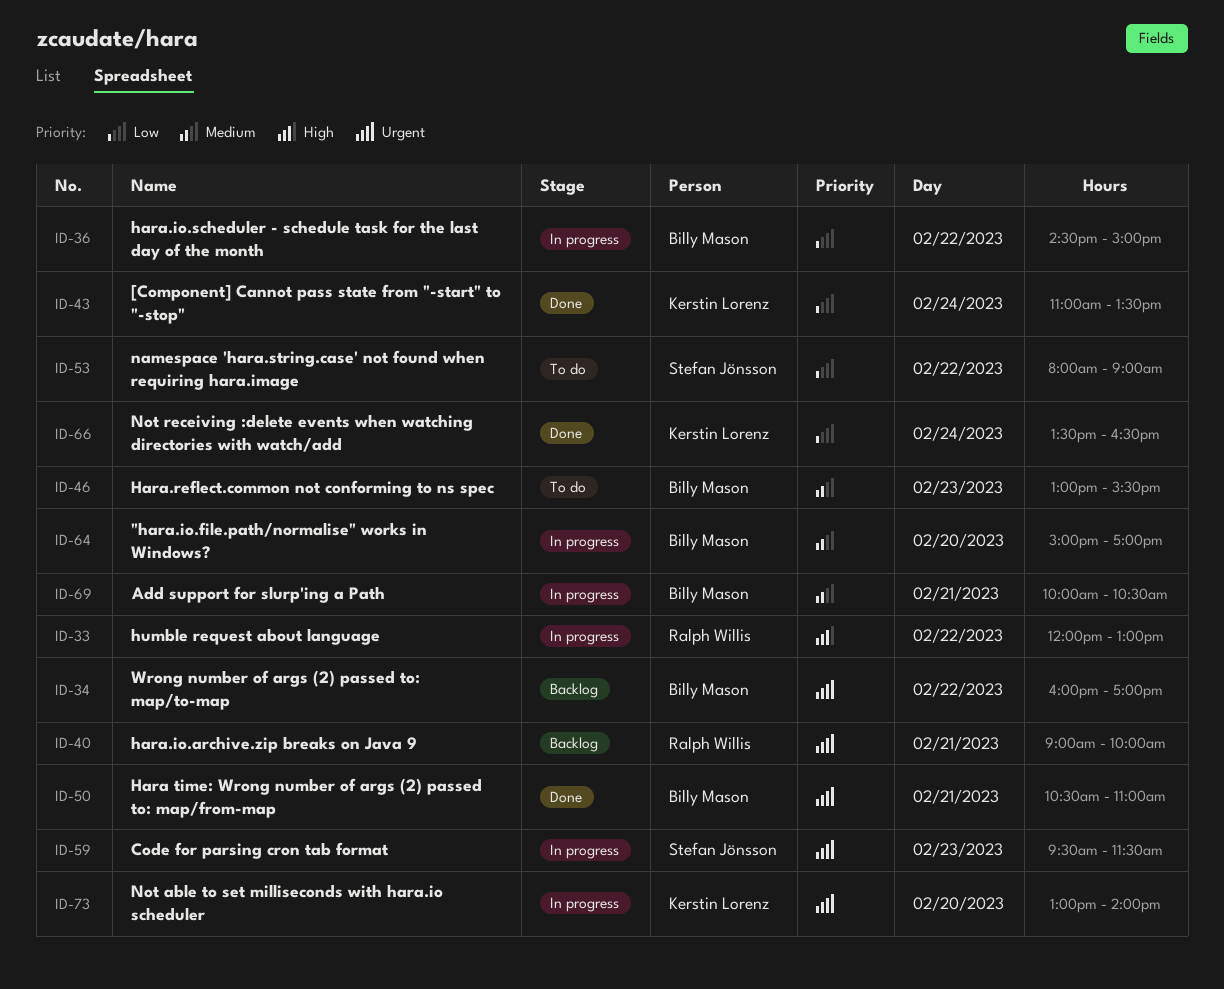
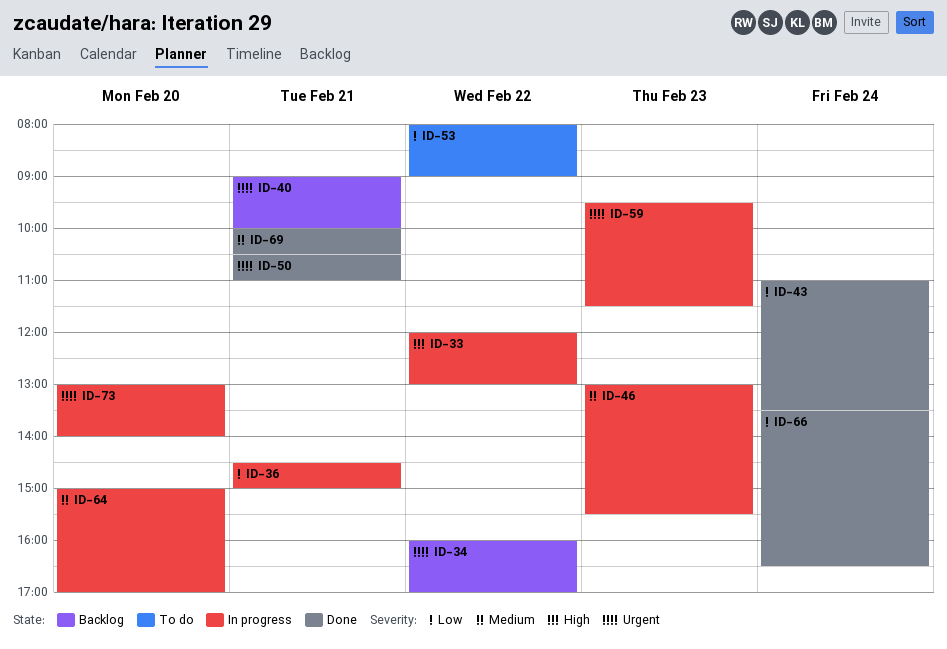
ID-36, day: Feb 22 -> Feb 21
ID-46, status: To do -> In progress
ID-69, status: In progress -> Done

